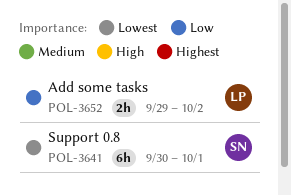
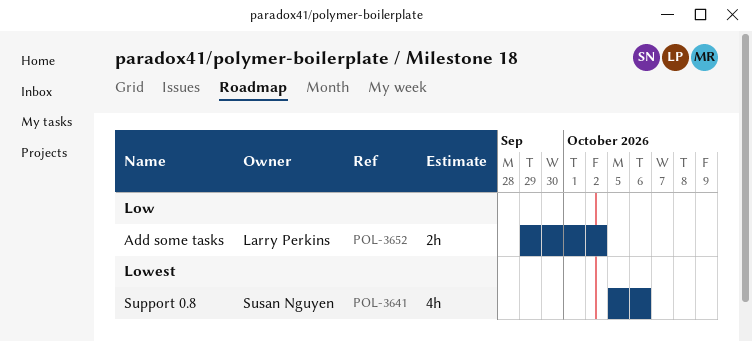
POL-3641, estimate: 6h -> 4h
POL-3641, start: Sep 30 -> Oct 5
POL-3641, due: Oct 1 -> Oct 6

